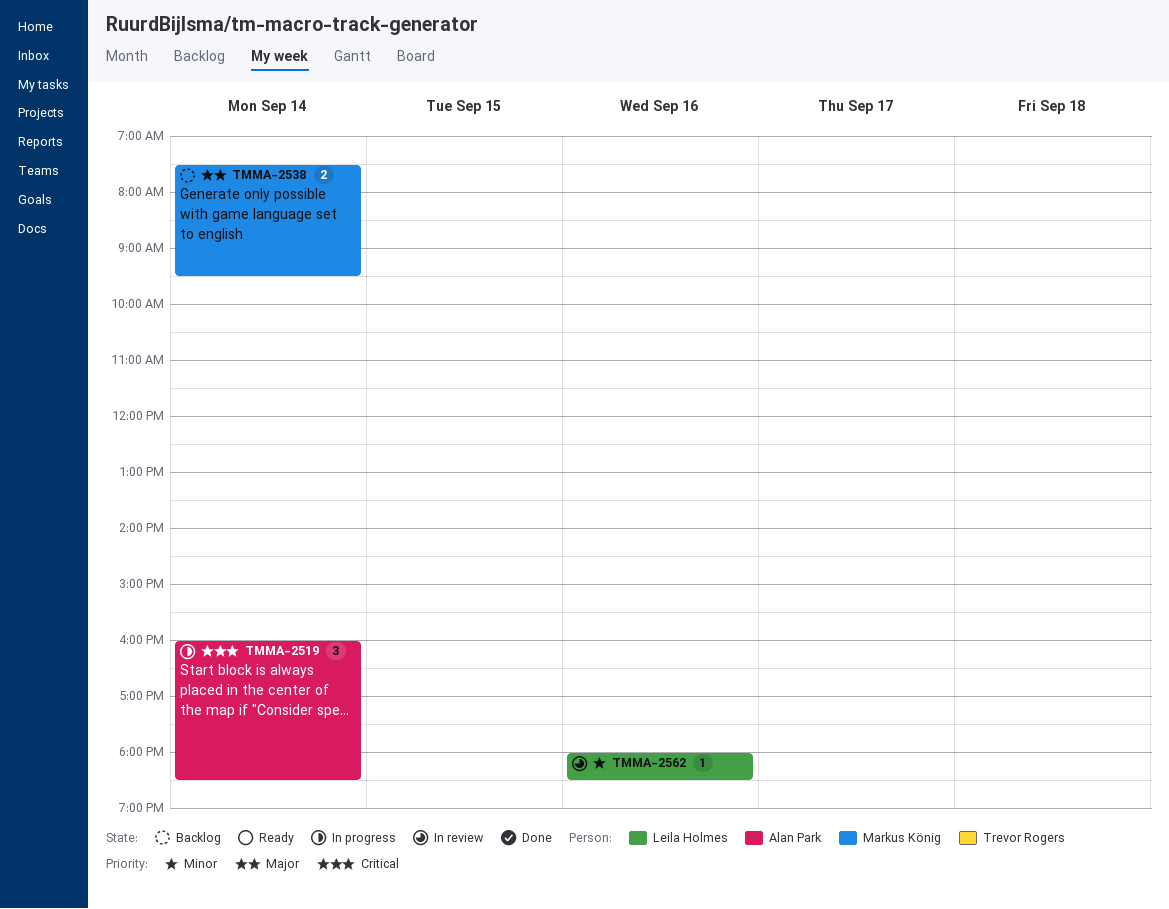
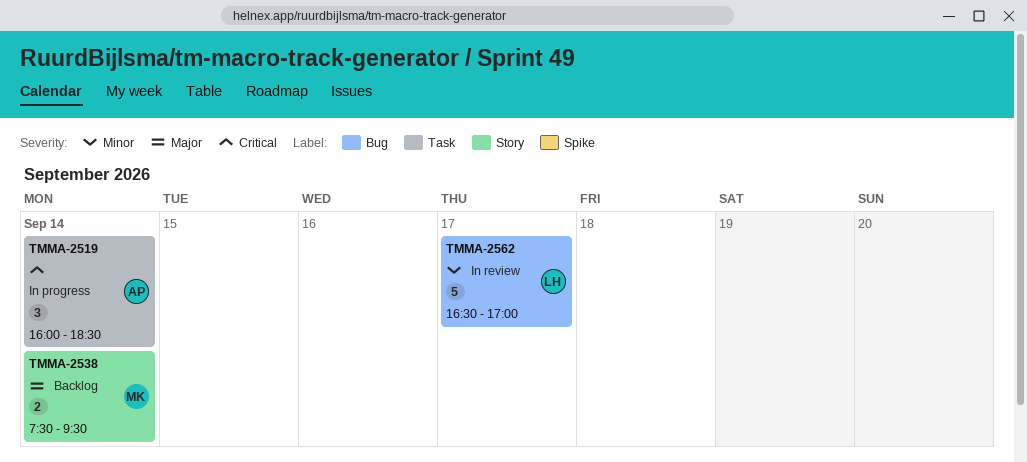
TMMA-2562, estimate: 1 -> 5
TMMA-2562, day: Sep 16 -> Sep 17
TMMA-2562, begins: 18:00 -> 16:30
TMMA-2562, ends: 18:30 -> 17:00

